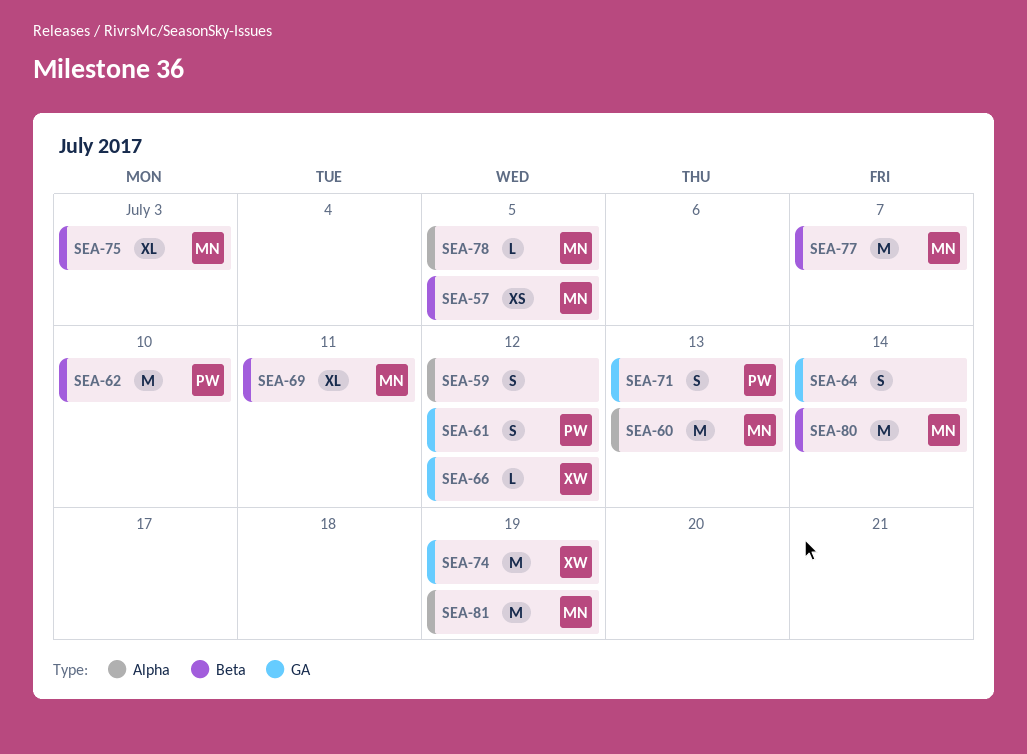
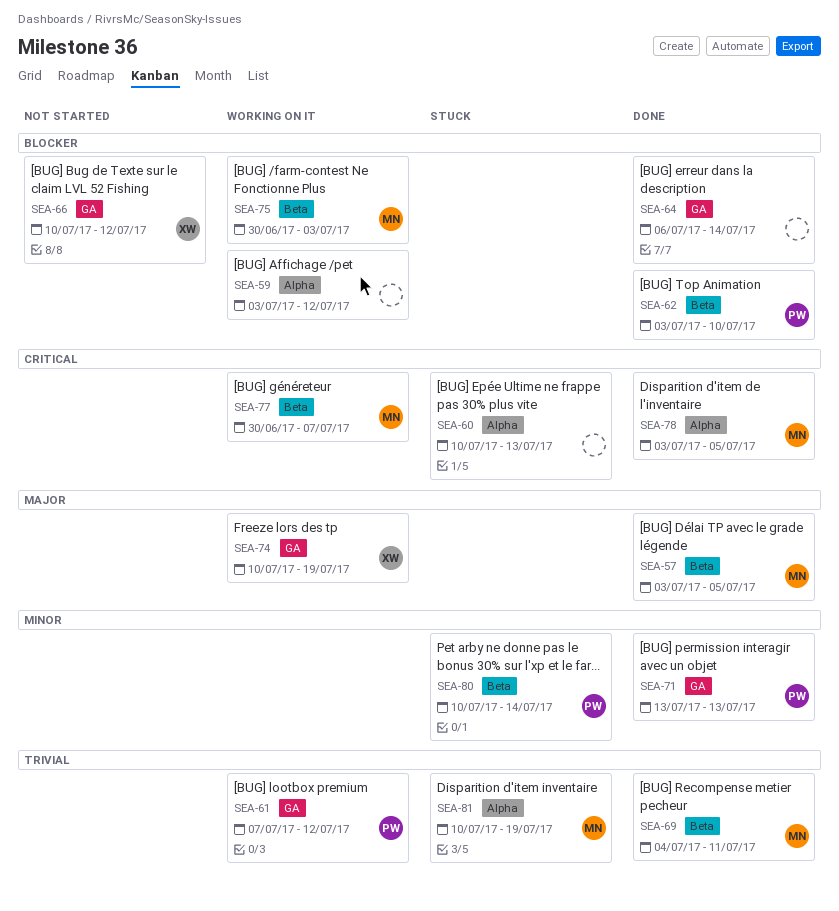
SEA-60, owner: MN -> none
SEA-80, owner: MN -> PW

